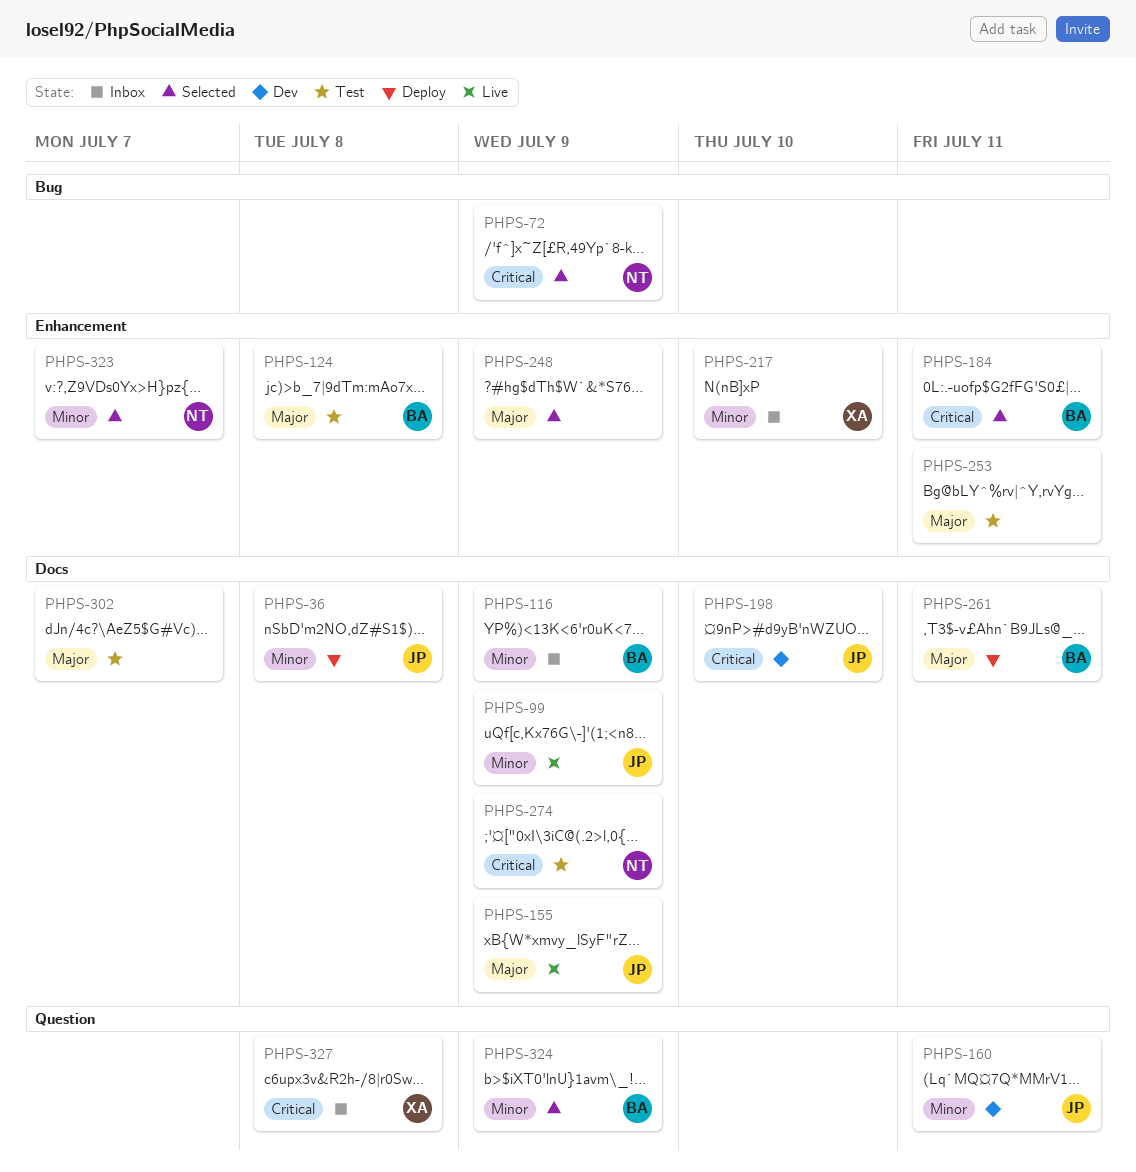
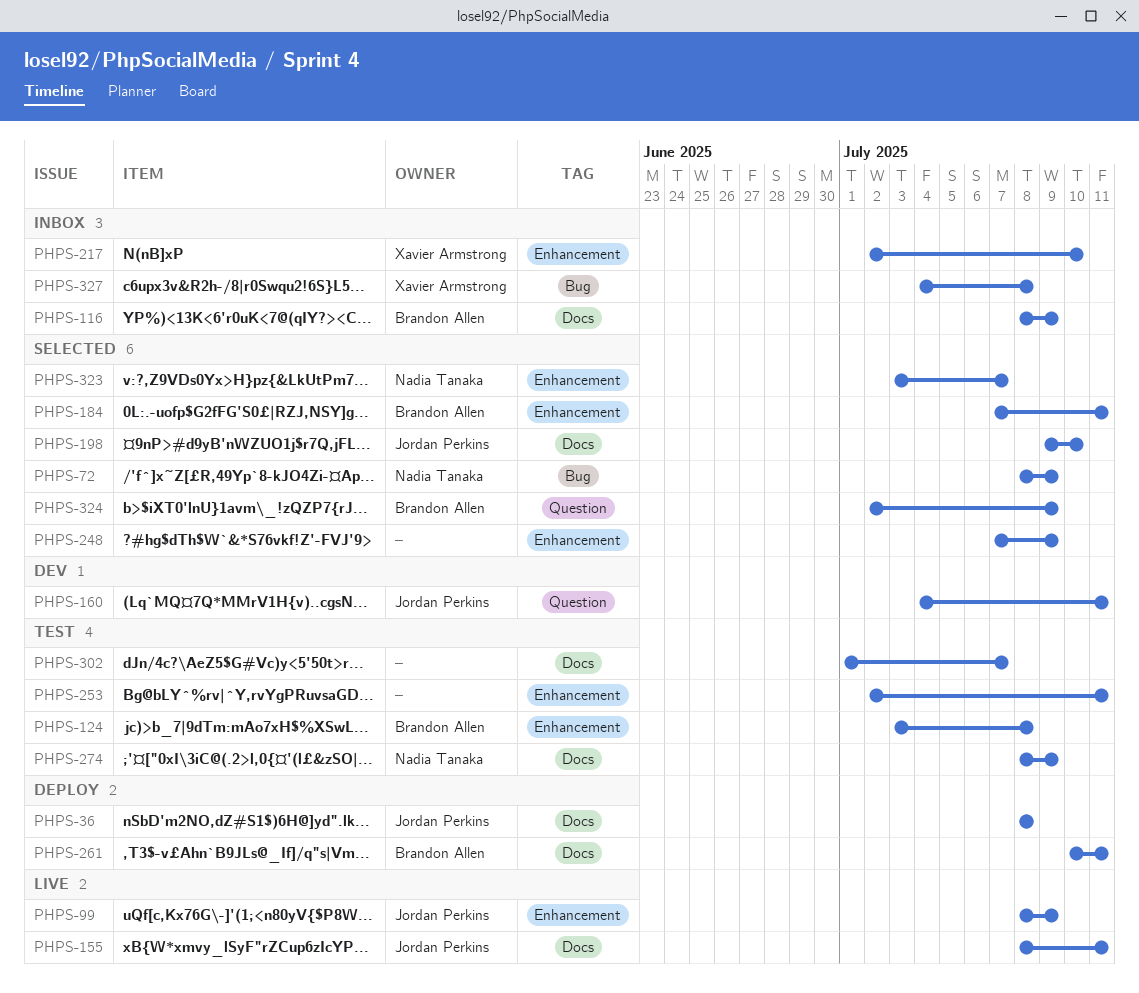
PHPS-99, label: Docs -> Enhancement
PHPS-155, due: Jul 9 -> Jul 11
PHPS-198, status: Dev -> Selected
PHPS-327, label: Question -> Bug

